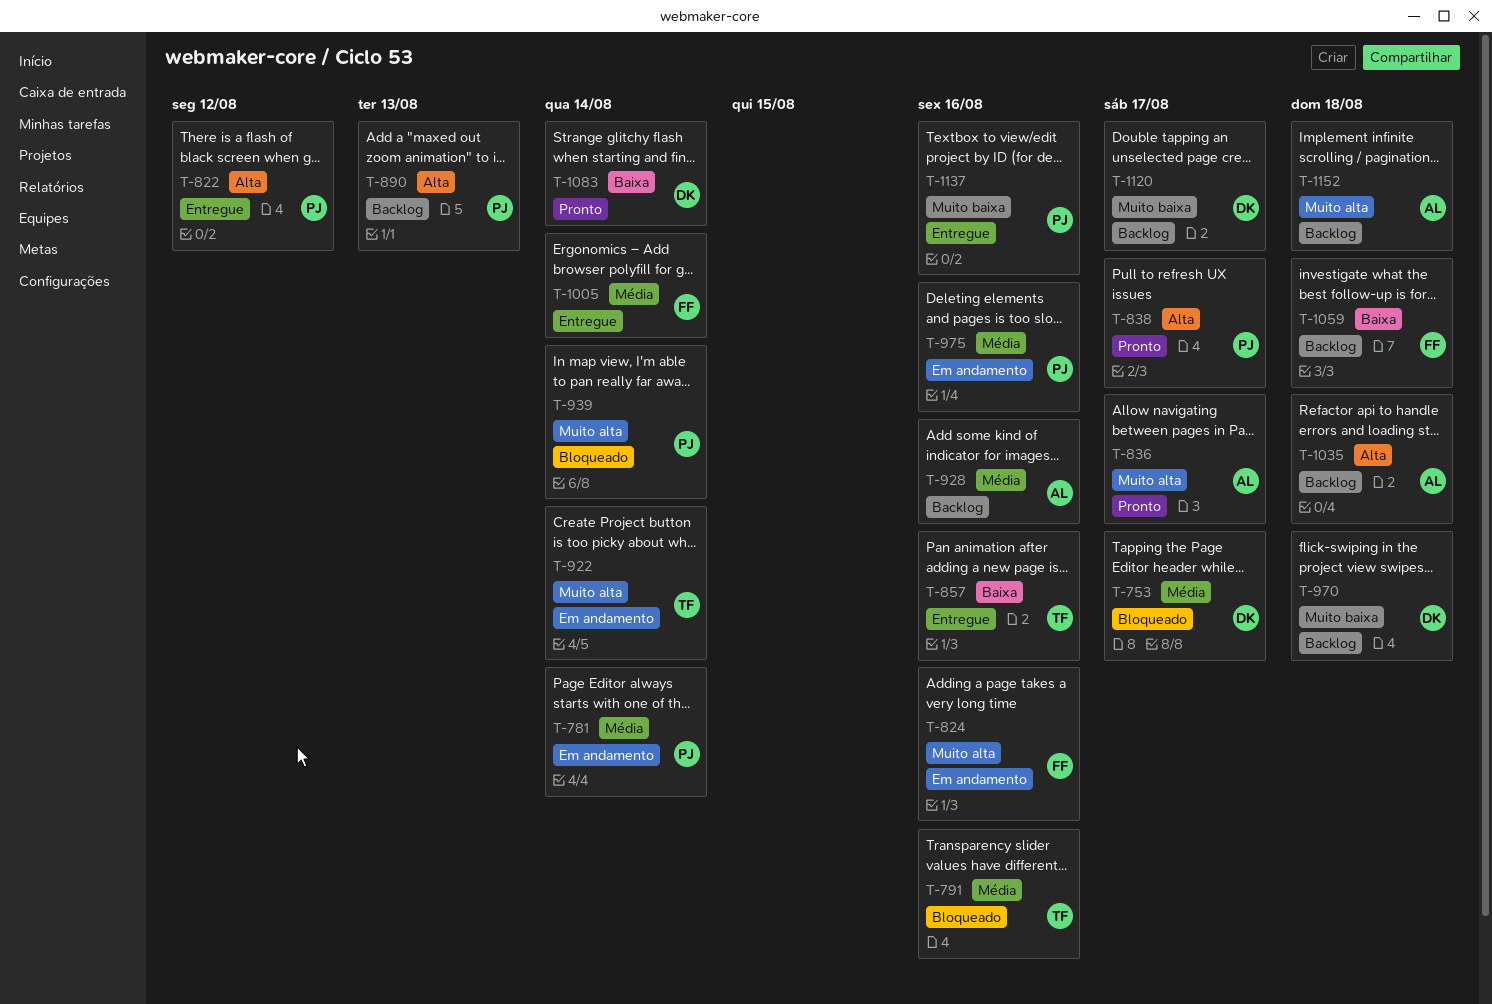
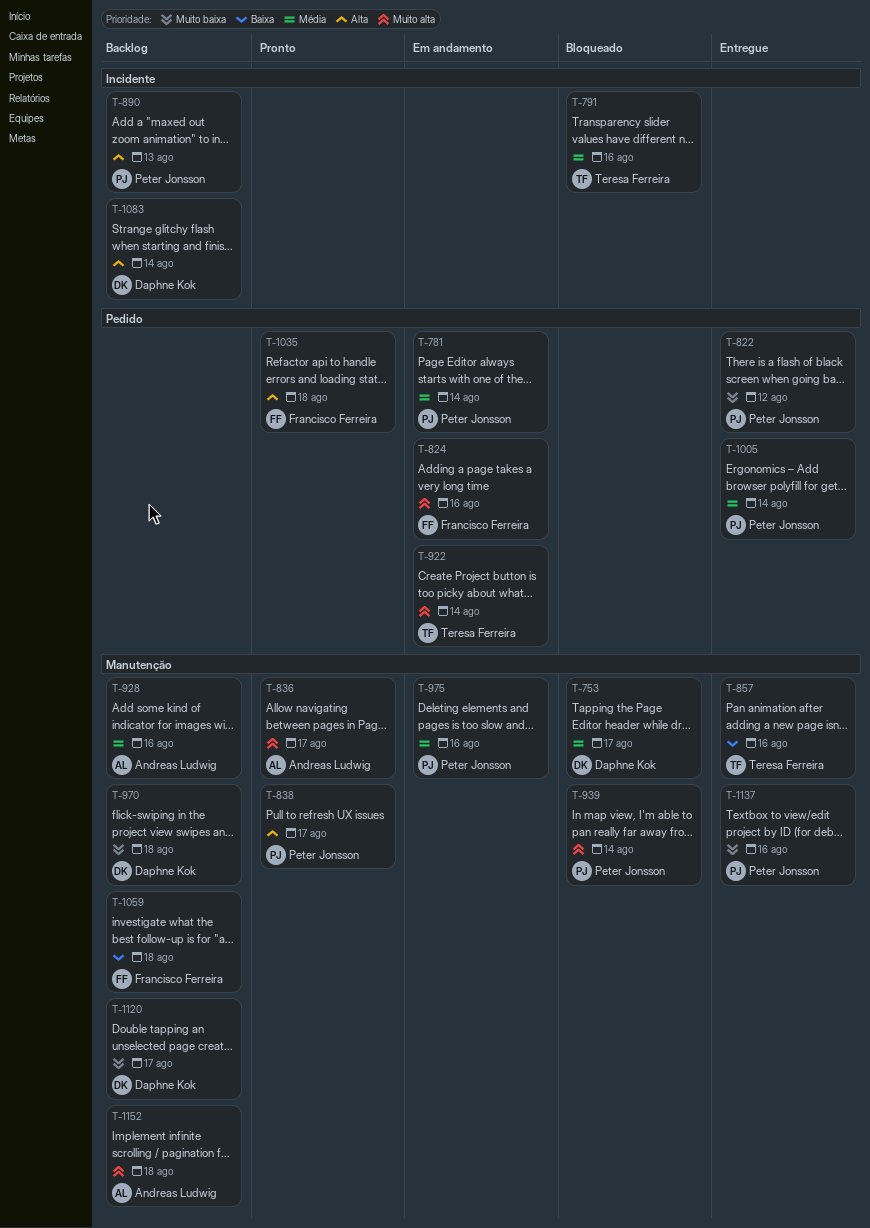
T-822, priority: Alta -> Muito baixa
T-1005, owner: Francisco Ferreira -> Peter Jonsson
T-1035, status: Backlog -> Pronto
T-1035, owner: Andreas Ludwig -> Francisco Ferreira
T-1083, status: Pronto -> Backlog
T-1083, priority: Baixa -> Alta

